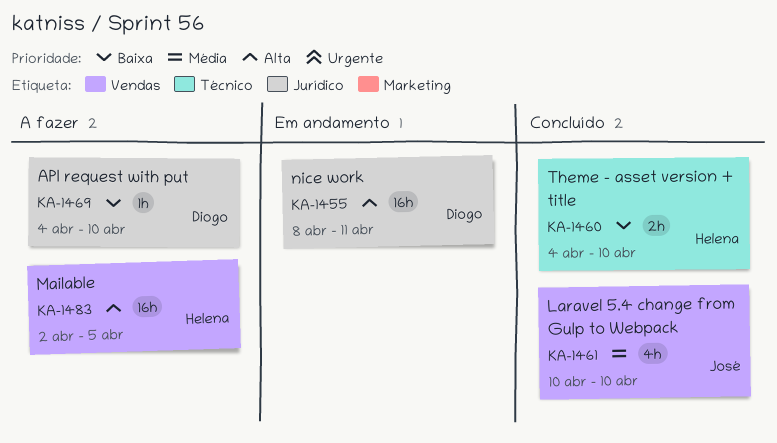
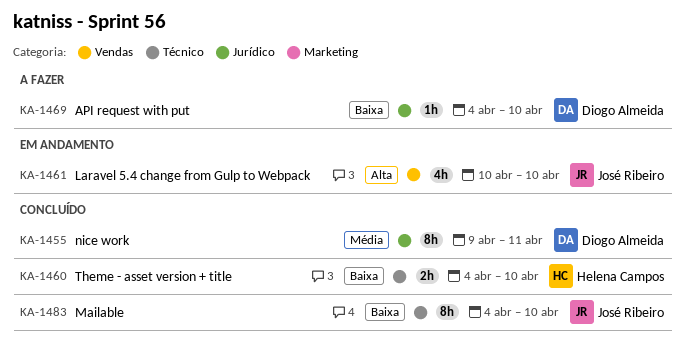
KA-1455, status: Em andamento -> Concluído
KA-1455, priority: Alta -> Média
KA-1455, estimate: 16h -> 8h
KA-1455, start: Apr 8 -> Apr 9
KA-1461, status: Concluído -> Em andamento
KA-1461, priority: Média -> Alta
KA-1483, status: A fazer -> Concluído
KA-1483, owner: Helena Campos -> José Ribeiro
KA-1483, priority: Alta -> Baixa
KA-1483, label: Vendas -> Técnico
KA-1483, estimate: 16h -> 8h
KA-1483, start: Apr 2 -> Apr 4
KA-1483, due: Apr 5 -> Apr 10

